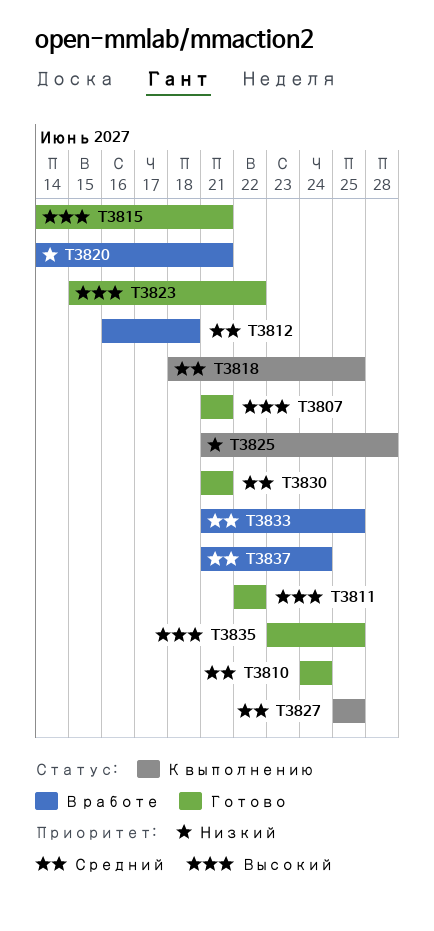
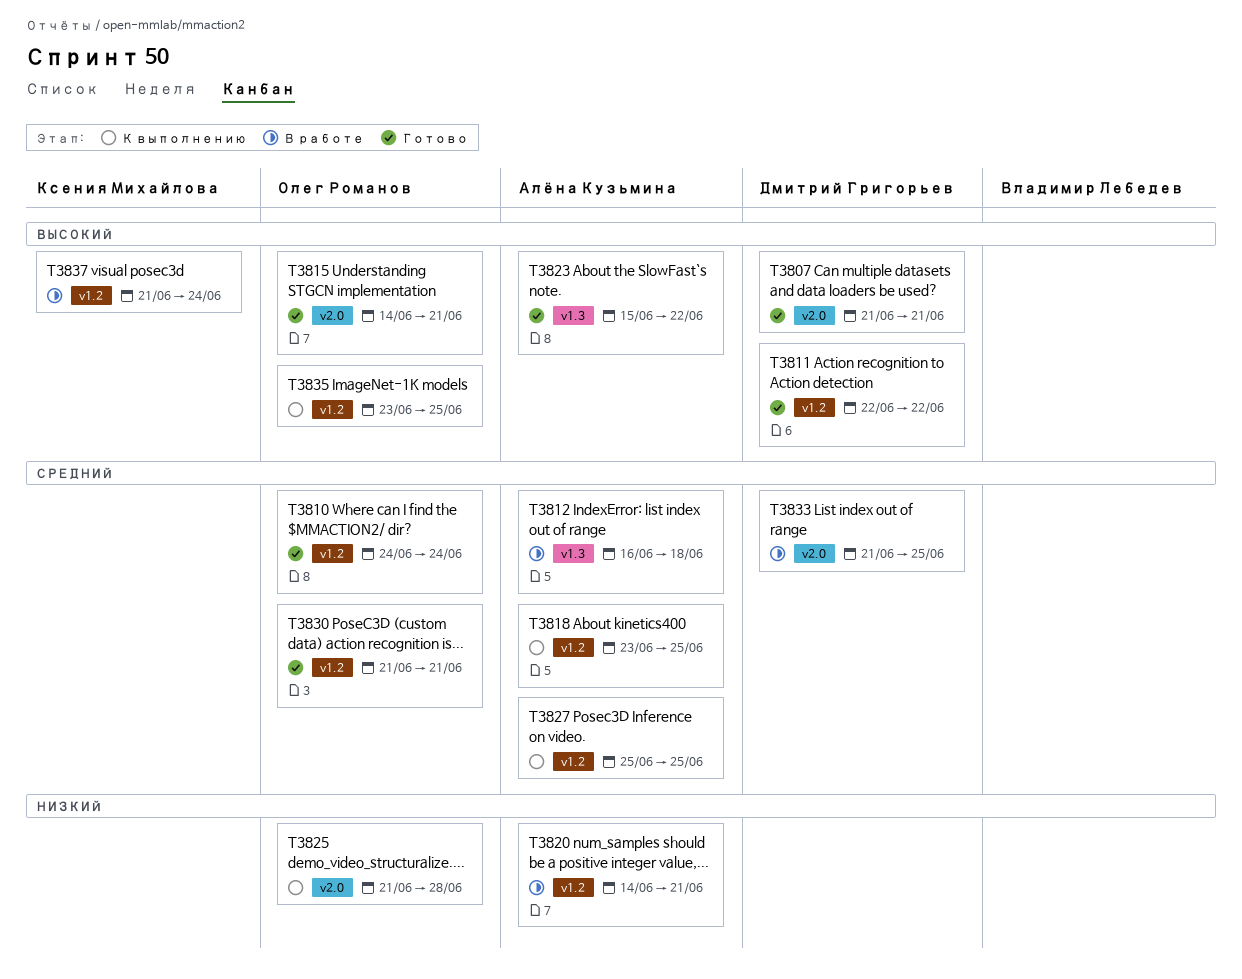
T3818, start: Jun 18 -> Jun 23
T3835, status: Готово -> К выполнению
T3837, priority: Средний -> Высокий

